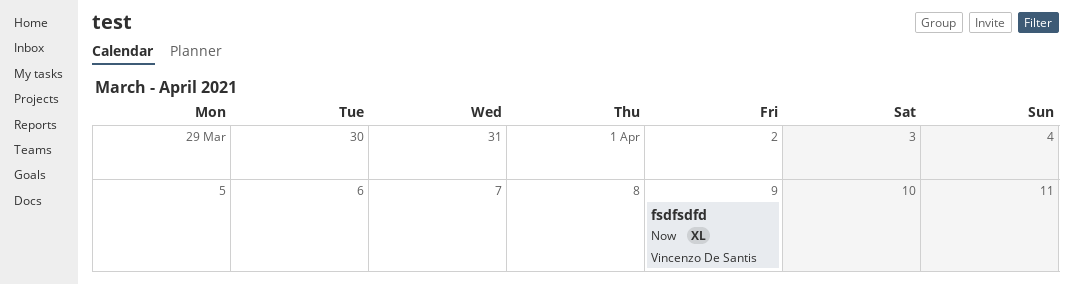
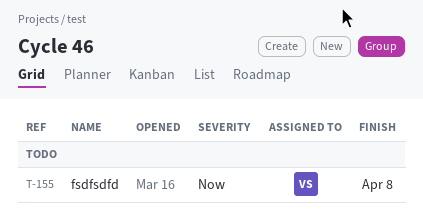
fsdfsdfd, due: Apr 9 -> Apr 8

